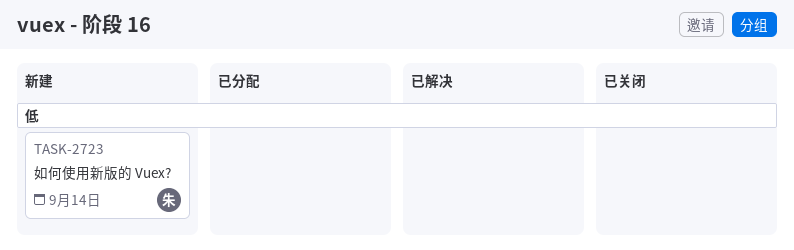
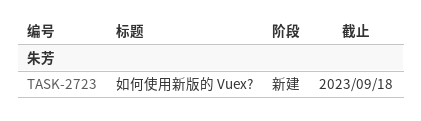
TASK-2723, due: Sep 14 -> Sep 18

